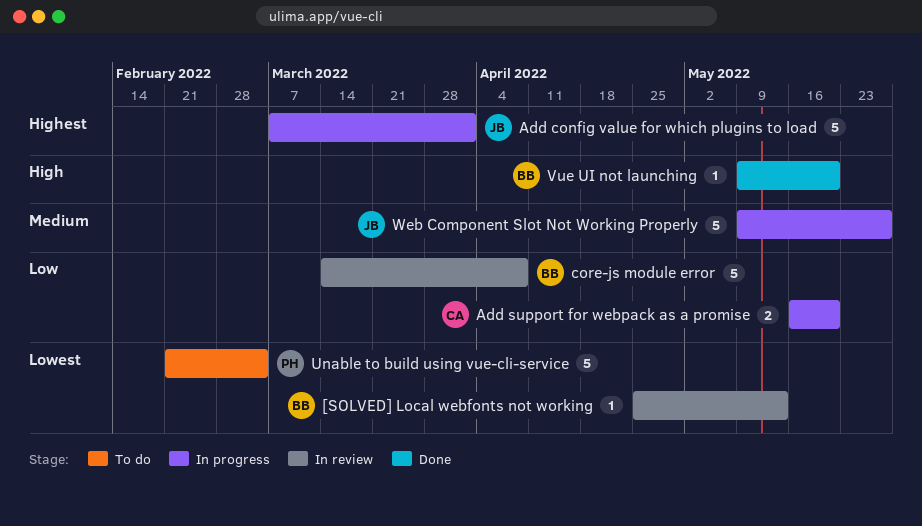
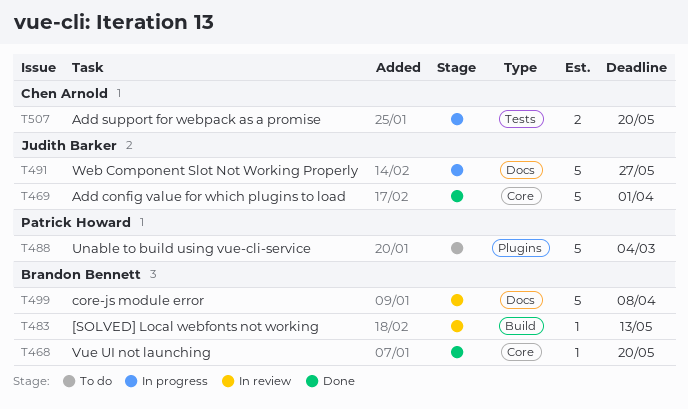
Add config value for which plugins to load, status: In progress -> Done

